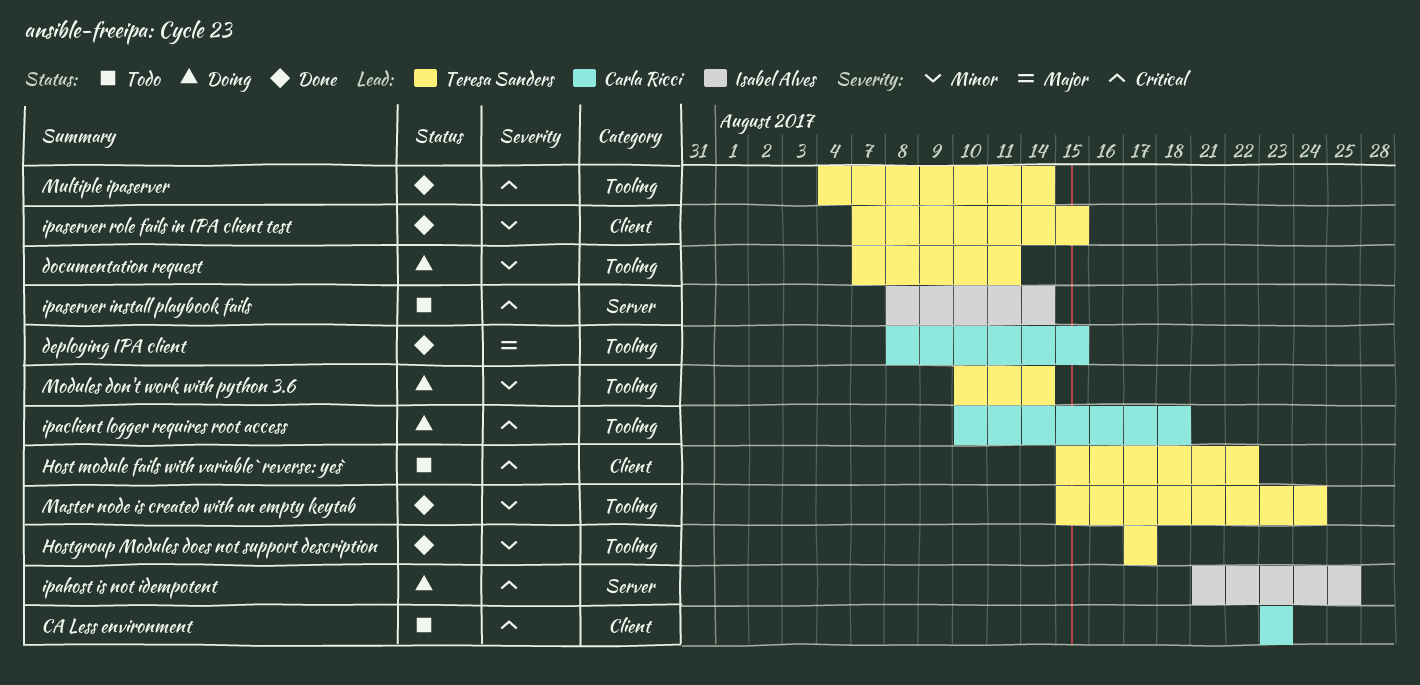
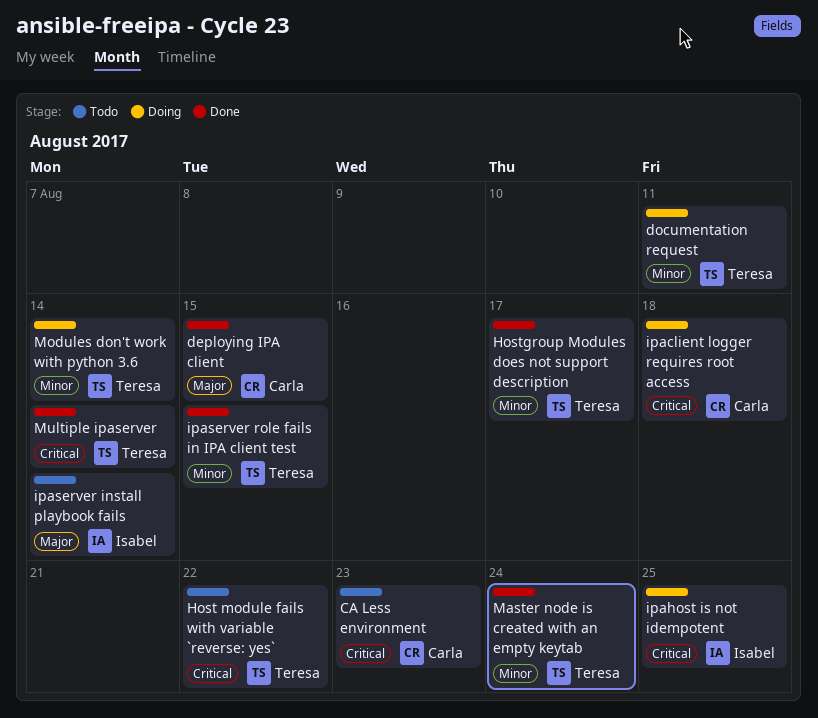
ipaserver install playbook fails, priority: Critical -> Major

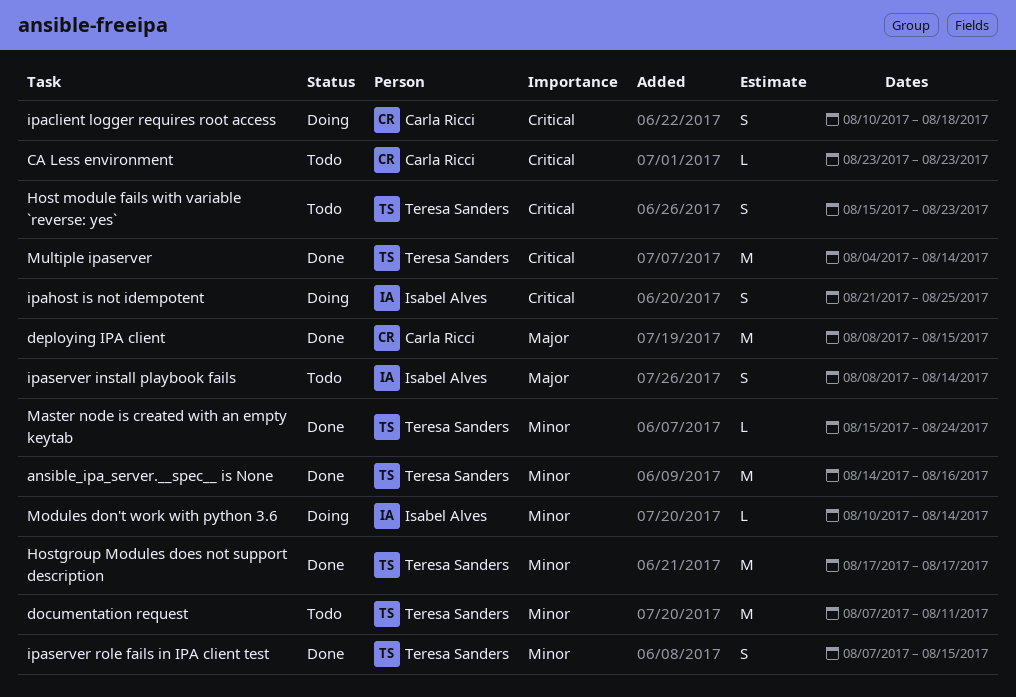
ansible_ipa_server.__spec__ is None: none -> present
documentation request, status: Doing -> Todo
Host module fails with variable `reverse: yes`, due: Aug 22 -> Aug 23
Modules don't work with python 3.6, owner: Teresa Sanders -> Isabel Alves

